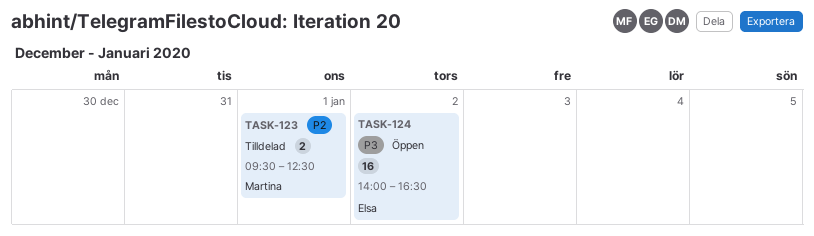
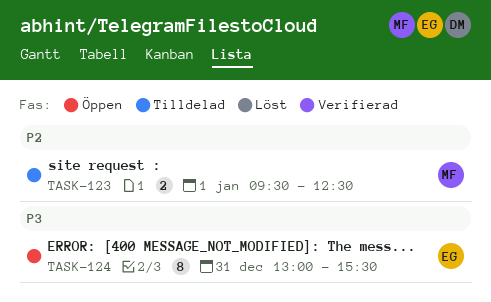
TASK-124, estimate: 16 -> 8
TASK-124, day: Jan 2 -> Dec 31
TASK-124, begins: 14:00 -> 13:00
TASK-124, ends: 16:30 -> 15:30

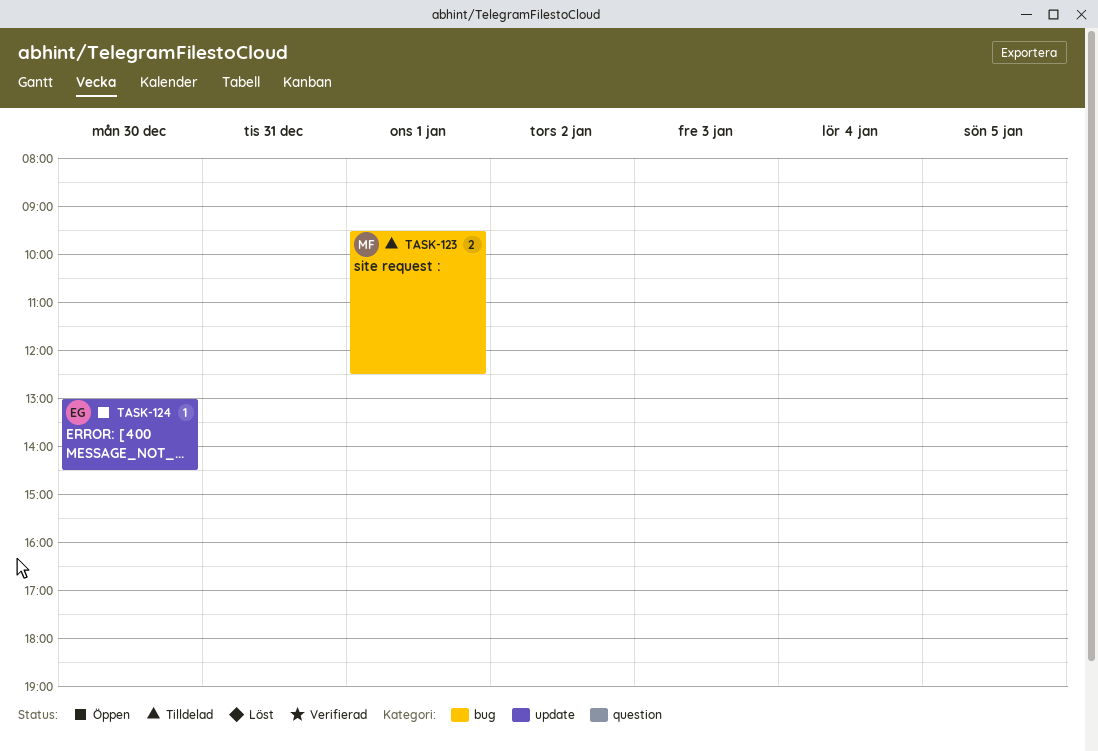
TASK-124, estimate: 8 -> 1
TASK-124, day: Dec 31 -> Dec 30
TASK-124, ends: 15:30 -> 14:30

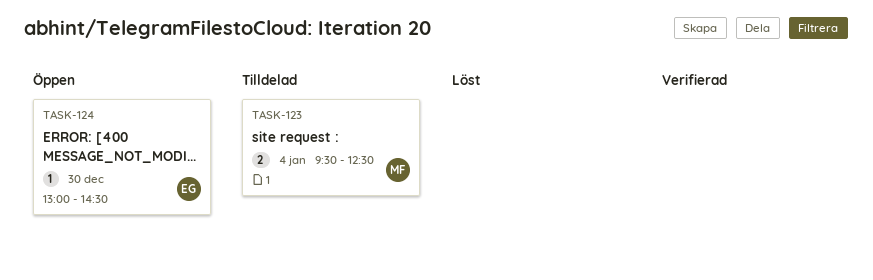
TASK-123, day: Jan 1 -> Jan 4

